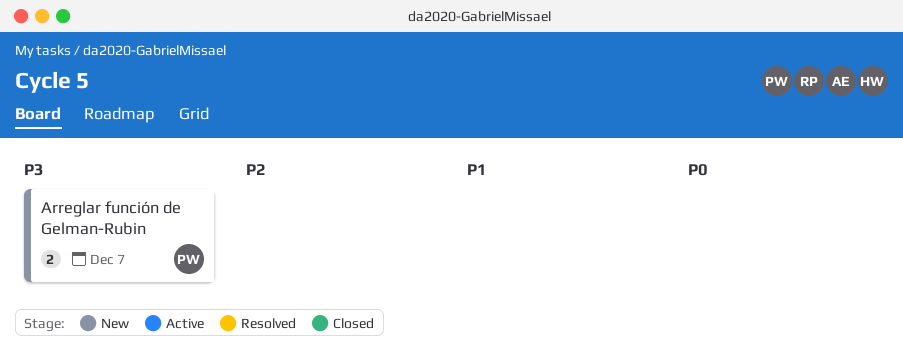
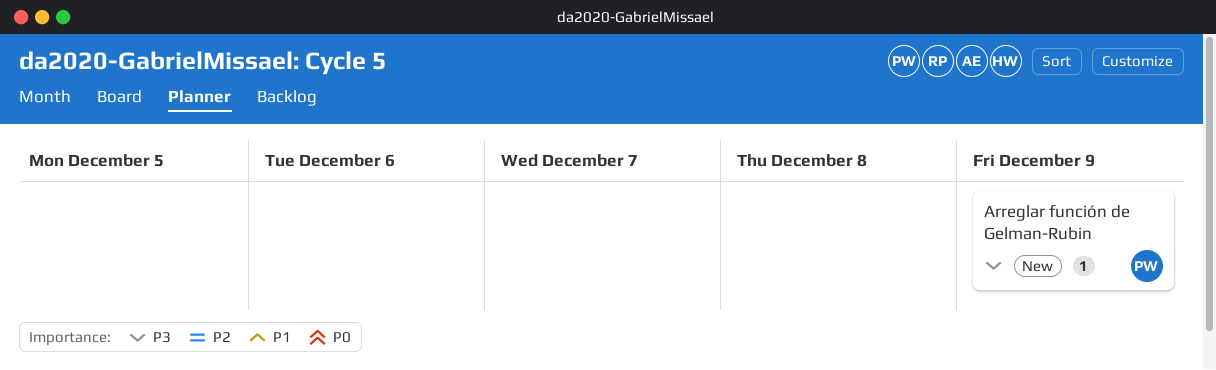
Arreglar función de Gelman-Rubin, estimate: 2 -> 1
Arreglar función de Gelman-Rubin, due: Dec 7 -> Dec 9

